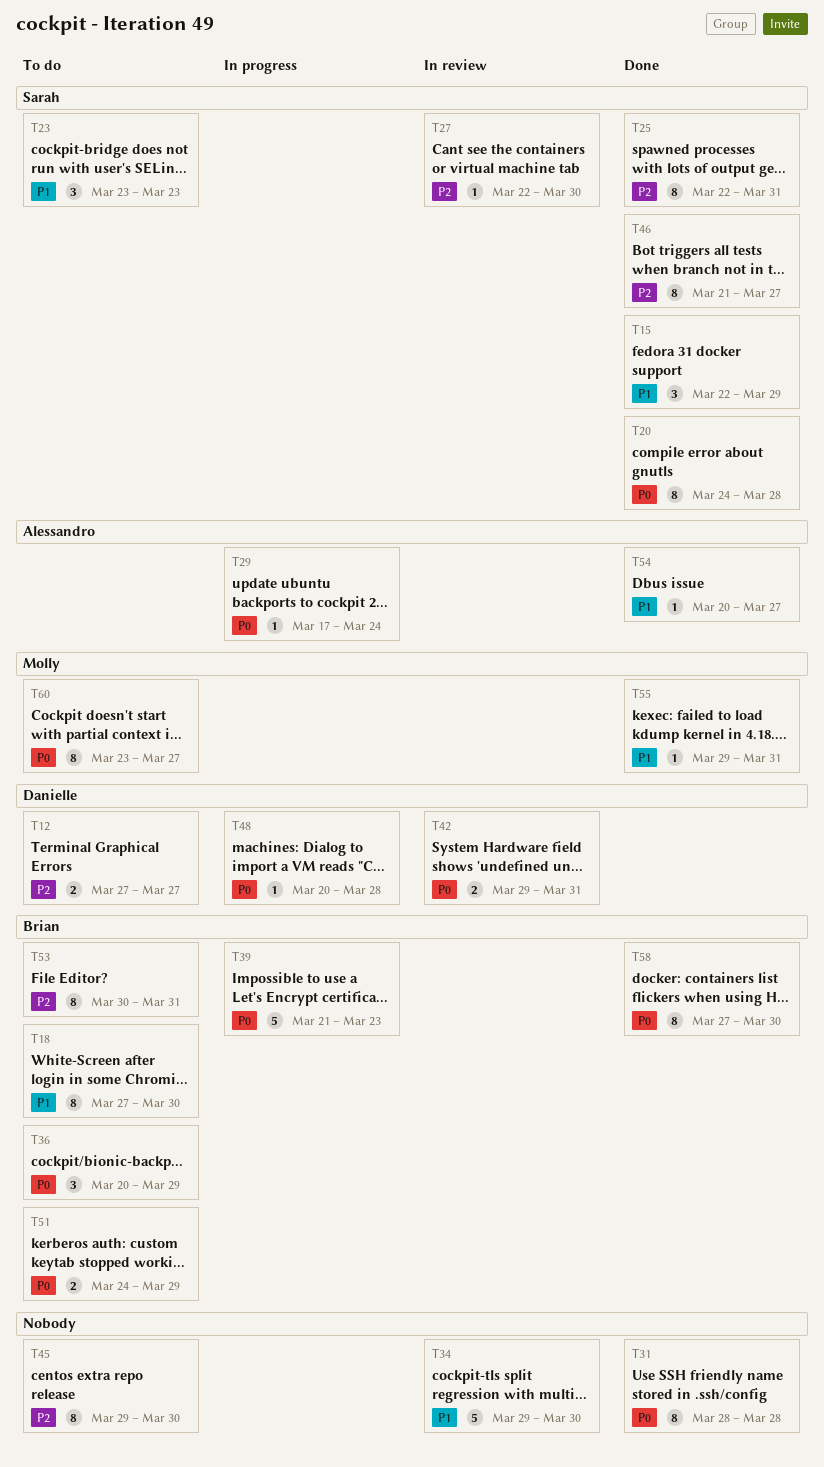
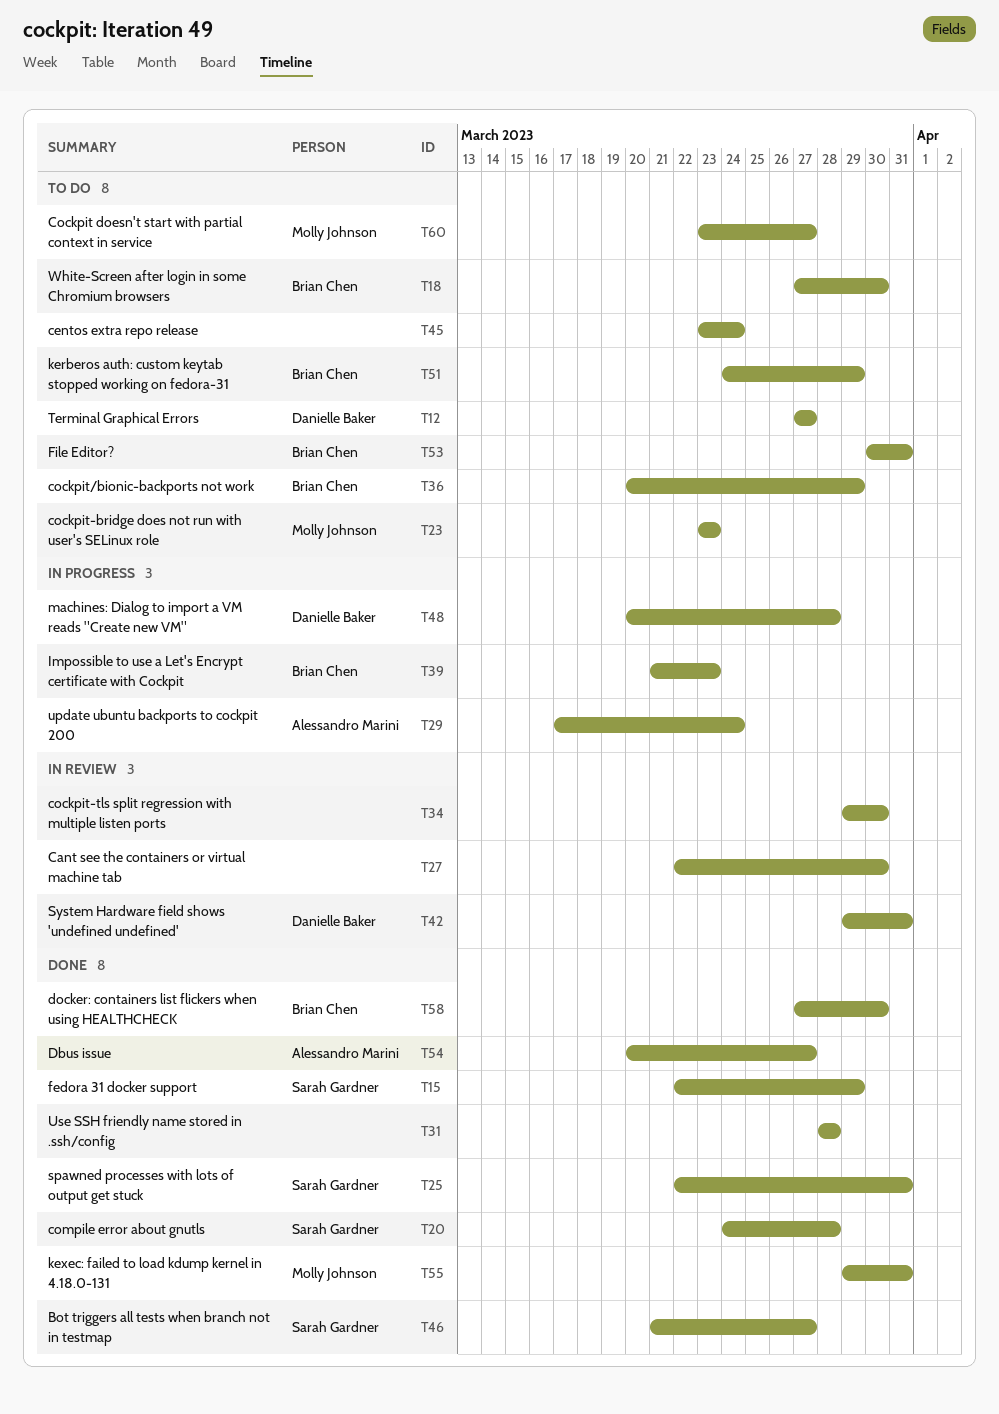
T23, owner: Sarah Gardner -> Molly Johnson
T27, owner: Sarah Gardner -> none
T45, start: Mar 29 -> Mar 23
T45, due: Mar 30 -> Mar 24

